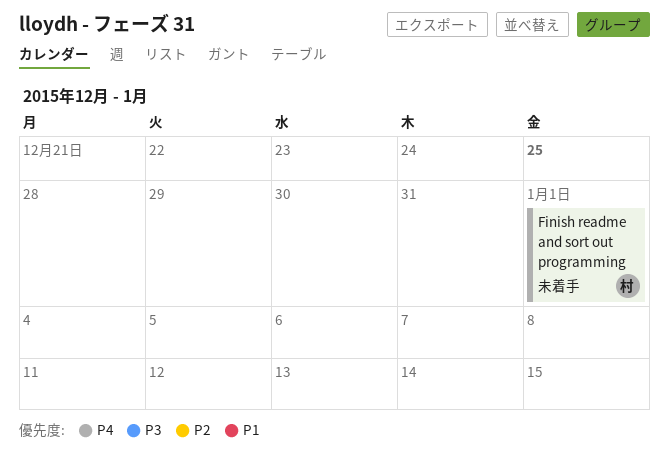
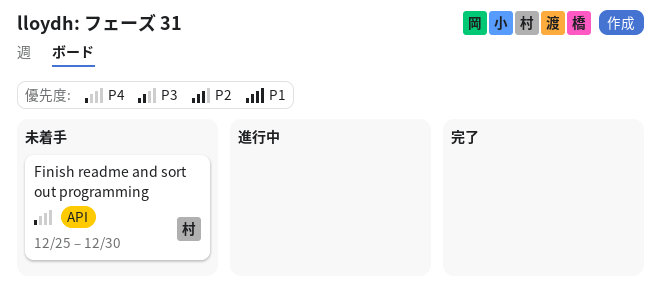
Finish readme and sort out programming, due: Jan 1 -> Dec 30

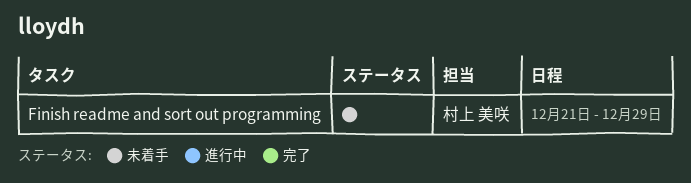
Finish readme and sort out programming, start: Dec 25 -> Dec 21
Finish readme and sort out programming, due: Dec 30 -> Dec 29

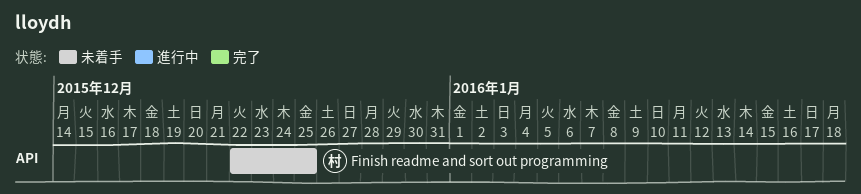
Finish readme and sort out programming, start: Dec 21 -> Dec 22
Finish readme and sort out programming, due: Dec 29 -> Dec 25

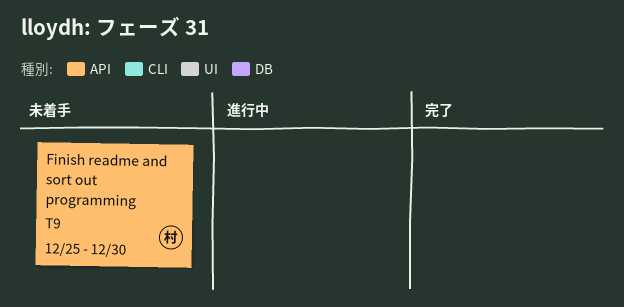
Finish readme and sort out programming, start: Dec 22 -> Dec 25
Finish readme and sort out programming, due: Dec 25 -> Dec 30

